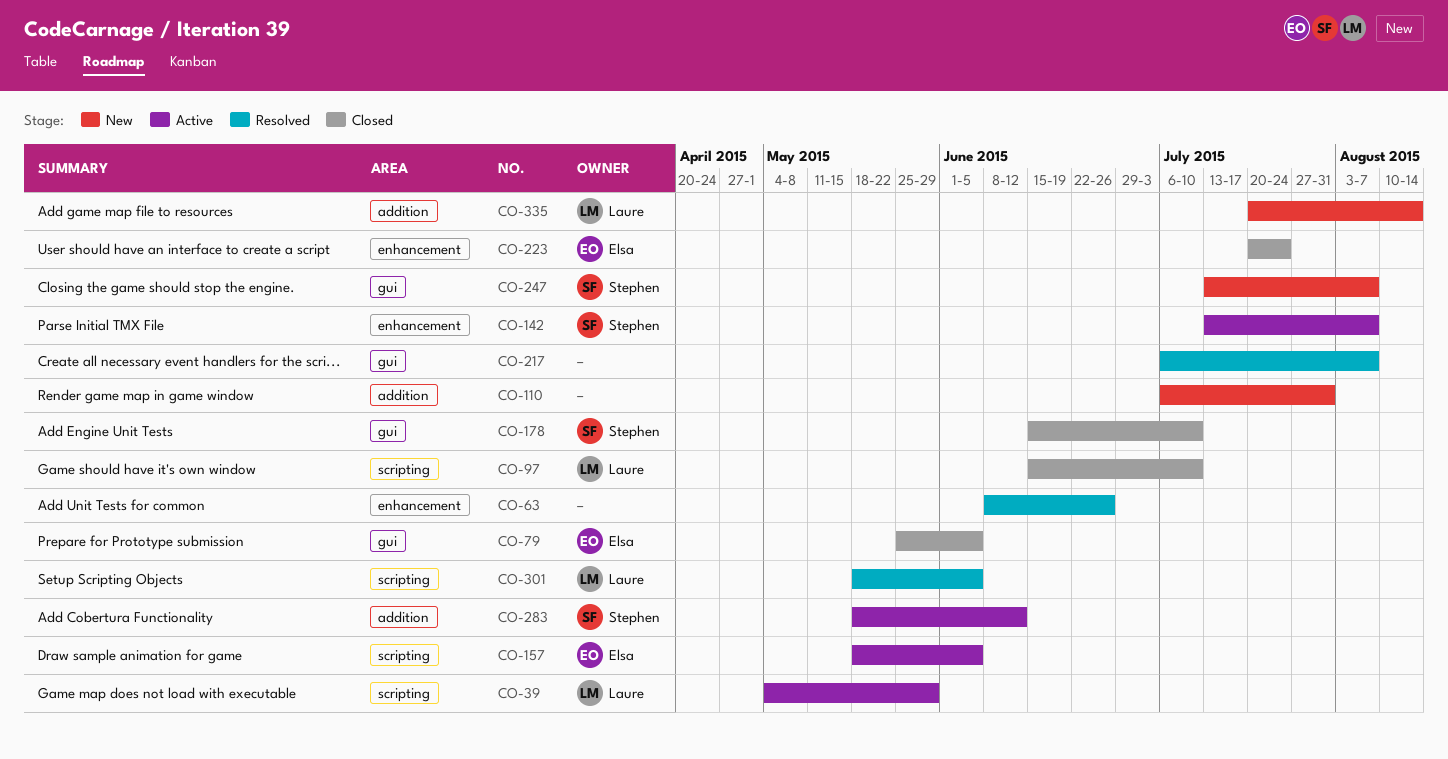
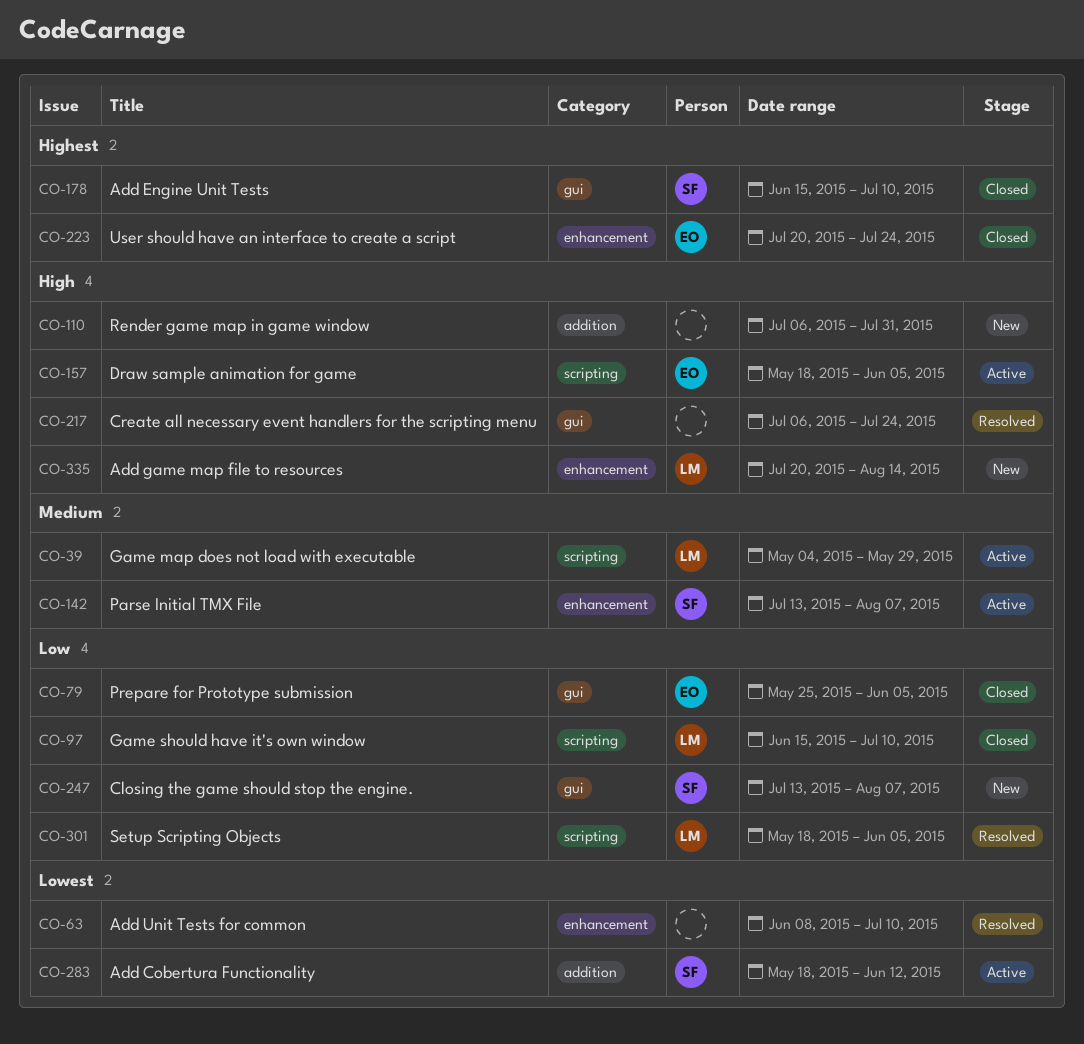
CO-63, due: Jun 26 -> Jul 10
CO-217, due: Aug 7 -> Jul 24
CO-335, label: addition -> enhancement

